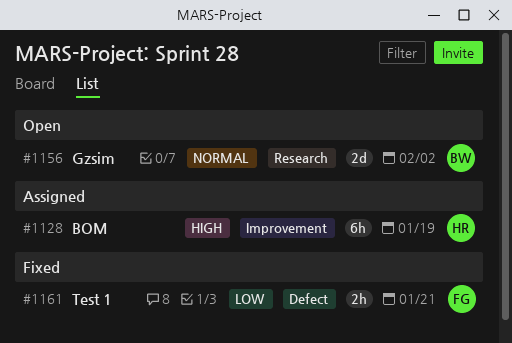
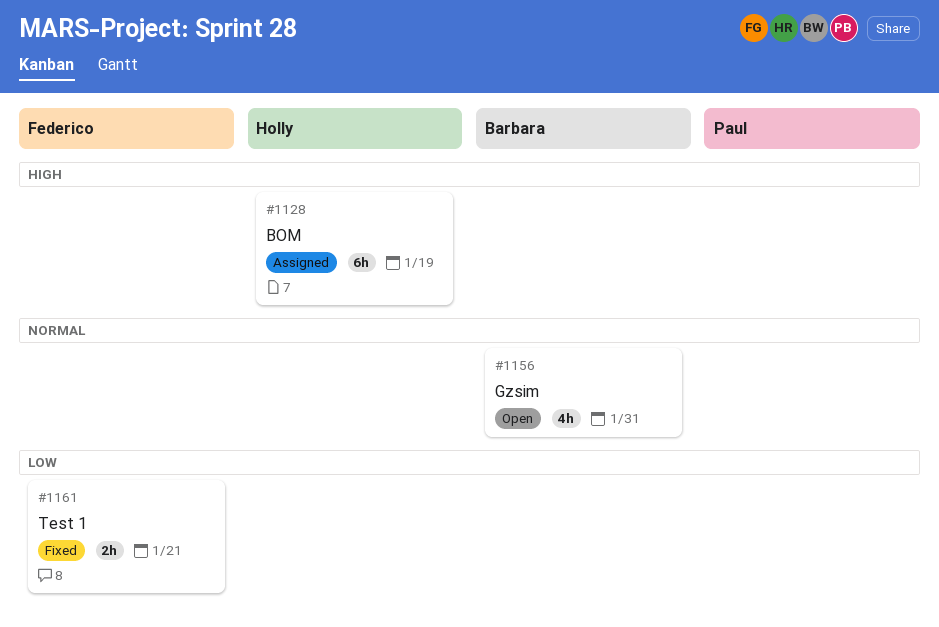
#1156, estimate: 2d -> 4h
#1156, due: Feb 2 -> Jan 31

